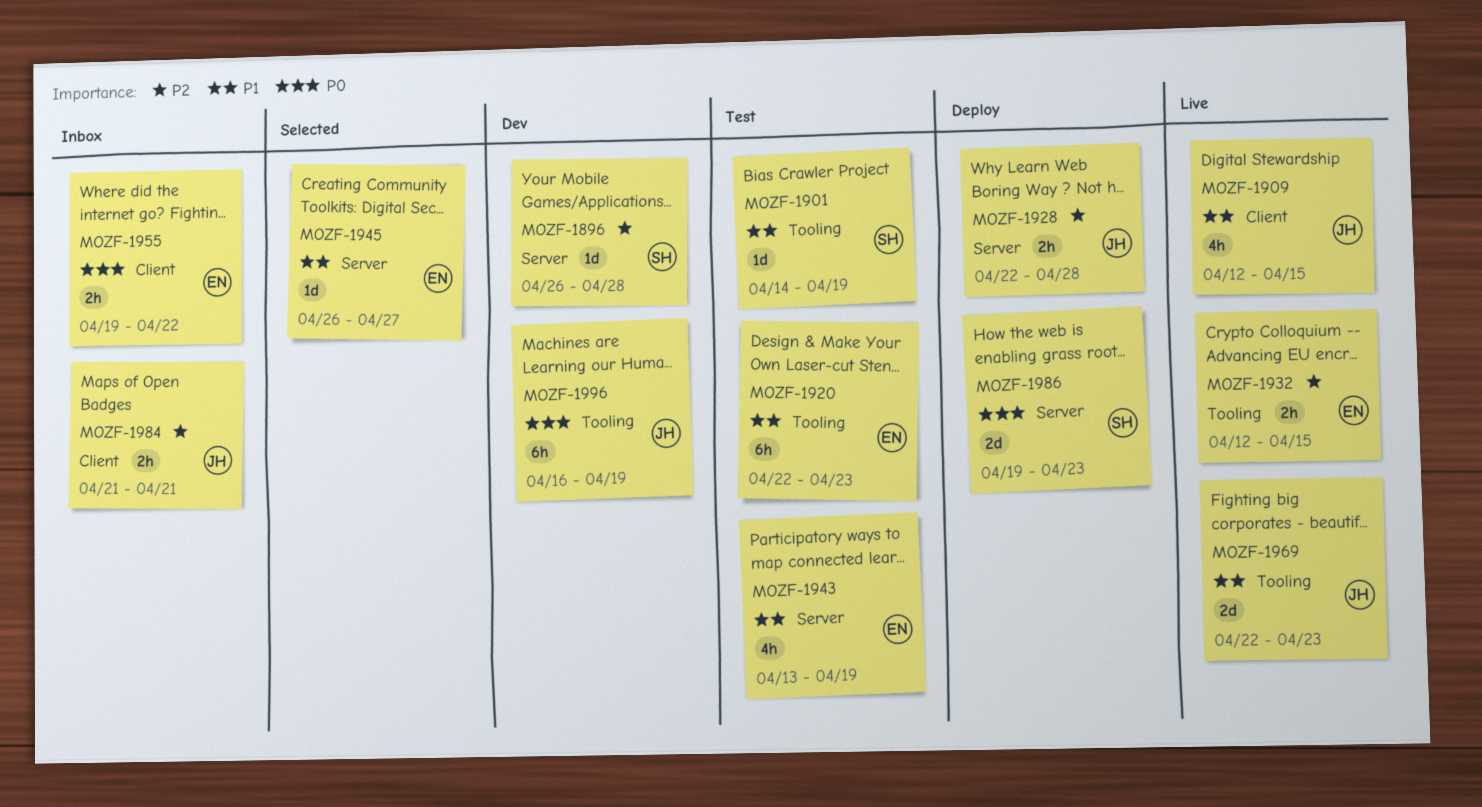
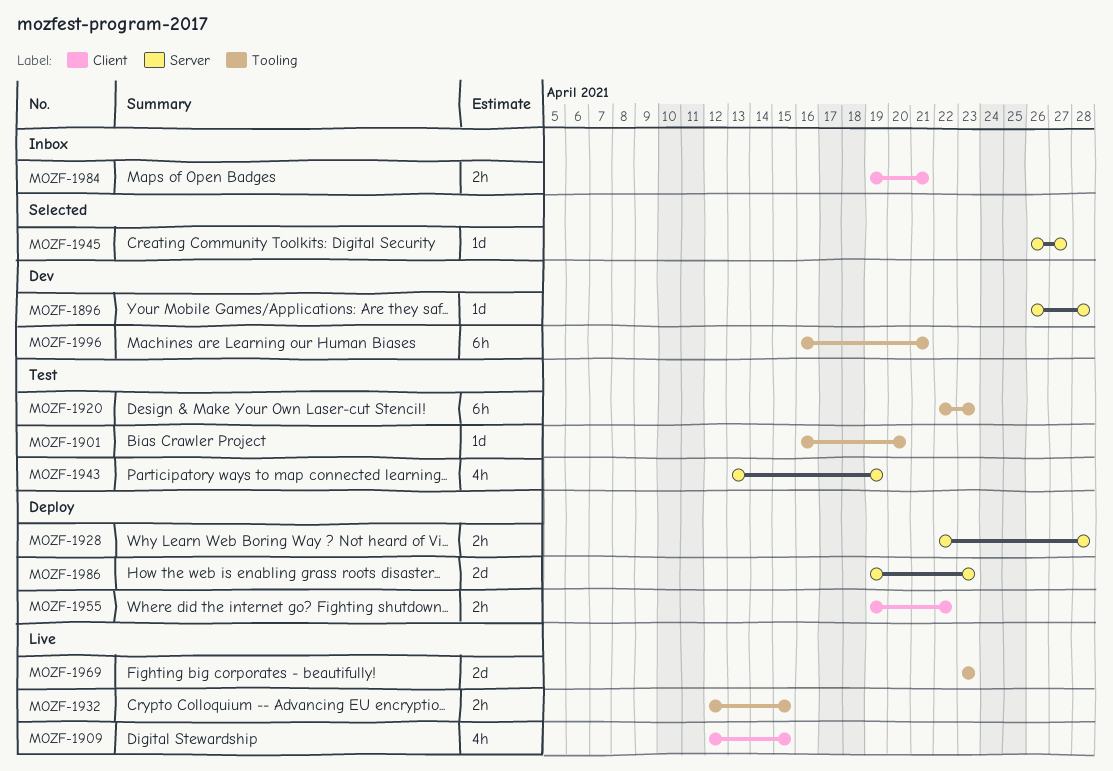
MOZF-1901, start: Apr 14 -> Apr 16
MOZF-1901, due: Apr 19 -> Apr 20
MOZF-1955, status: Inbox -> Deploy
MOZF-1969, start: Apr 22 -> Apr 23
MOZF-1984, start: Apr 21 -> Apr 19
MOZF-1996, due: Apr 19 -> Apr 21

